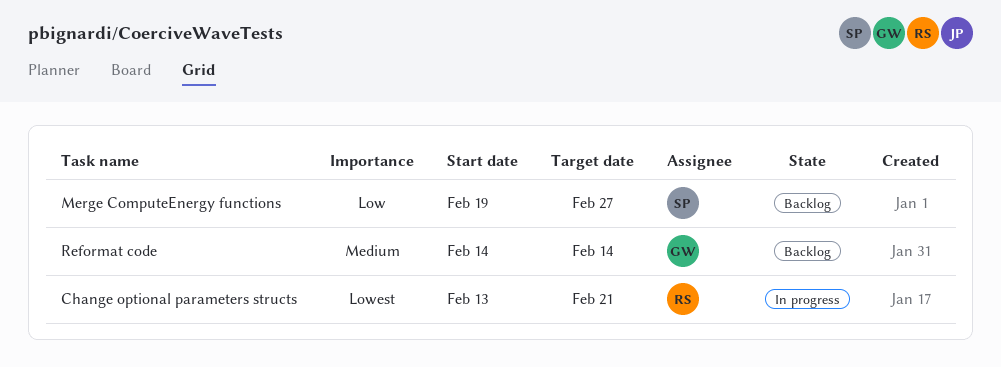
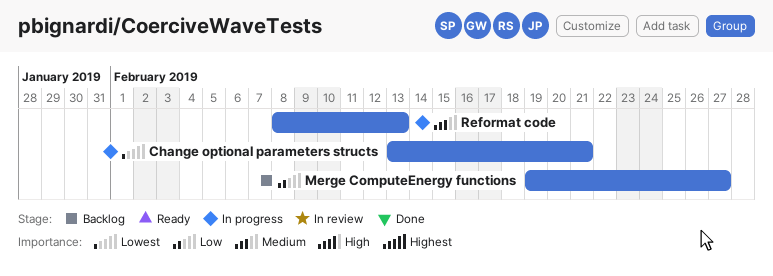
Reformat code, status: Backlog -> In progress
Reformat code, start: Feb 14 -> Feb 8
Reformat code, due: Feb 14 -> Feb 13

